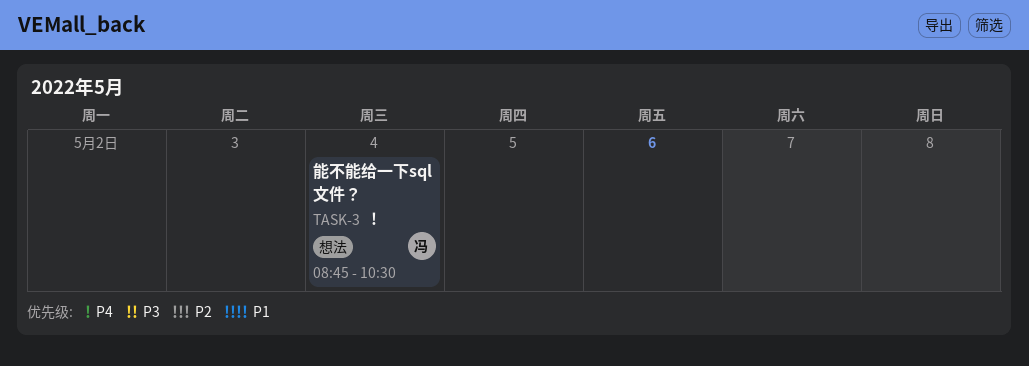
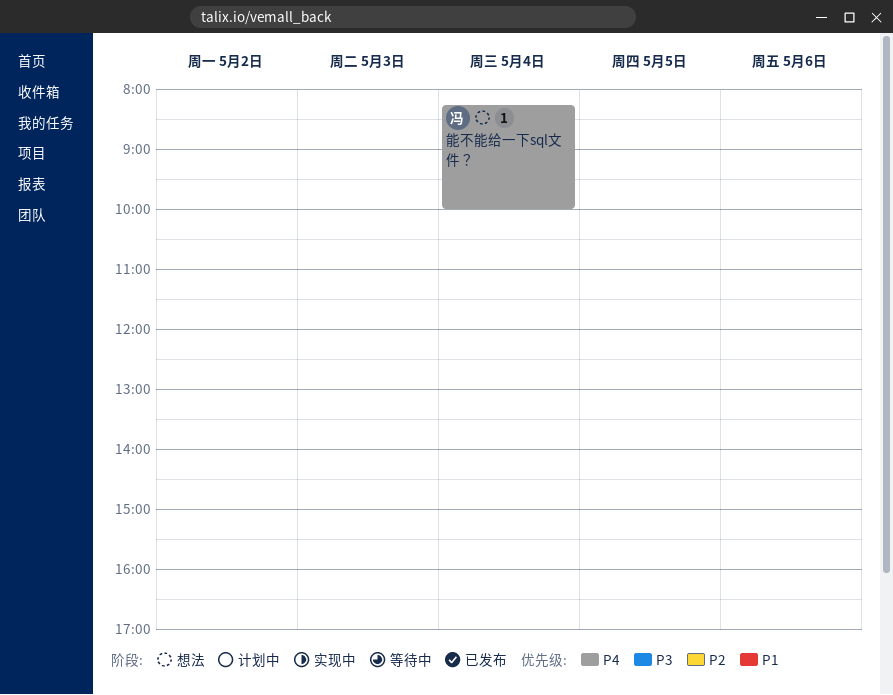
能不能给一下sql文件？, begins: 08:45 -> 08:15
能不能给一下sql文件？, ends: 10:30 -> 10:00

